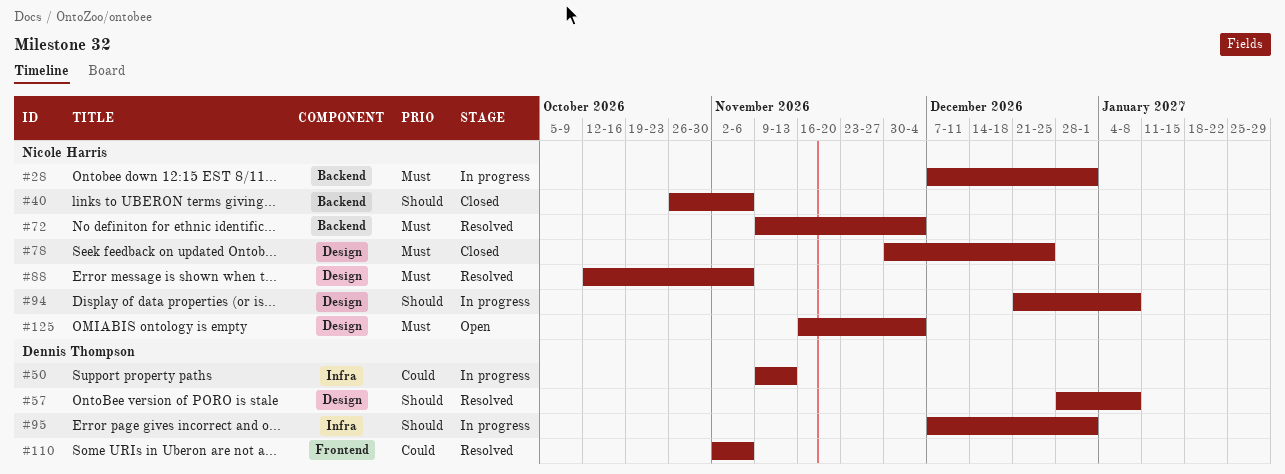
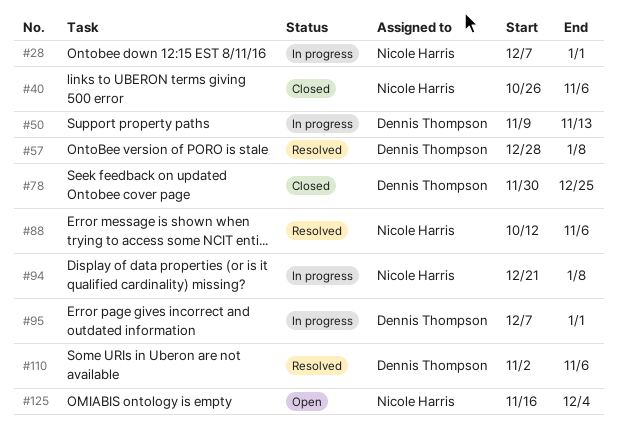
#72: present -> none
#78, owner: Nicole Harris -> Dennis Thompson

